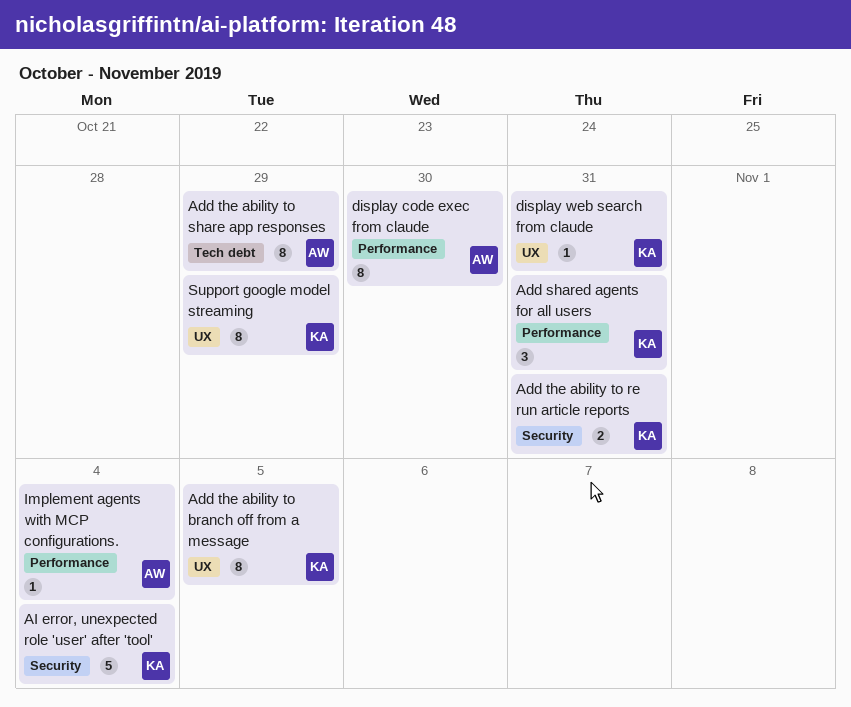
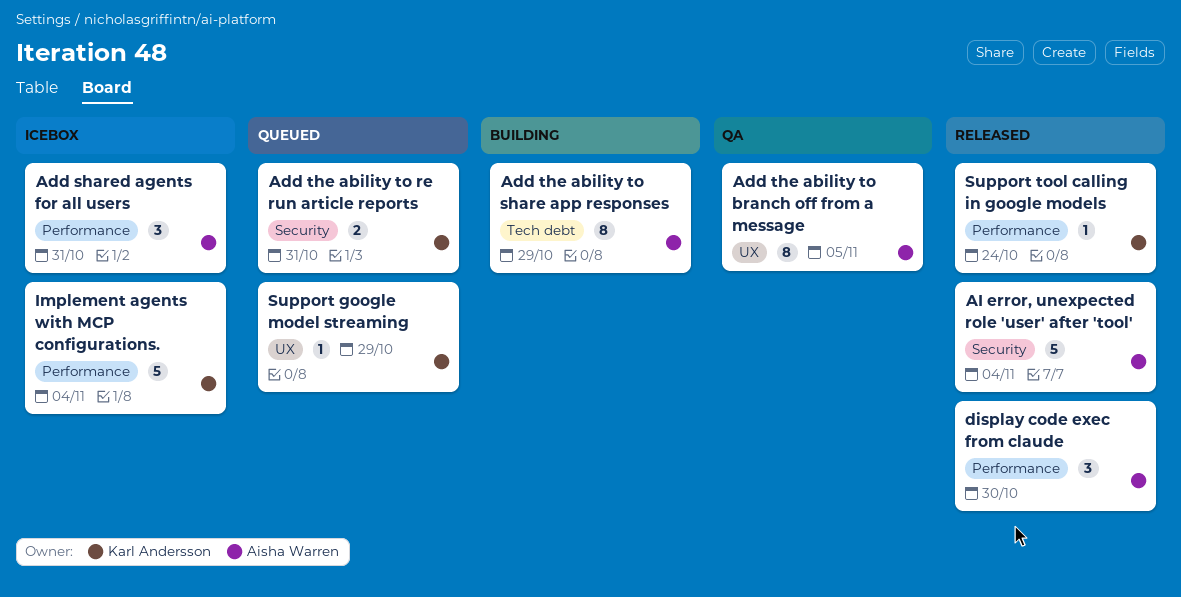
Add shared agents for all users, owner: Karl Andersson -> Aisha Warren
Add the ability to branch off from a message, owner: Karl Andersson -> Aisha Warren
AI error, unexpected role 'user' after 'tool', owner: Karl Andersson -> Aisha Warren
display code exec from claude, estimate: 8 -> 3
display web search from claude: present -> none
Implement agents with MCP configurations., owner: Aisha Warren -> Karl Andersson
Implement agents with MCP configurations., estimate: 1 -> 5
Support google model streaming, estimate: 8 -> 1
Support tool calling in google models: none -> present

